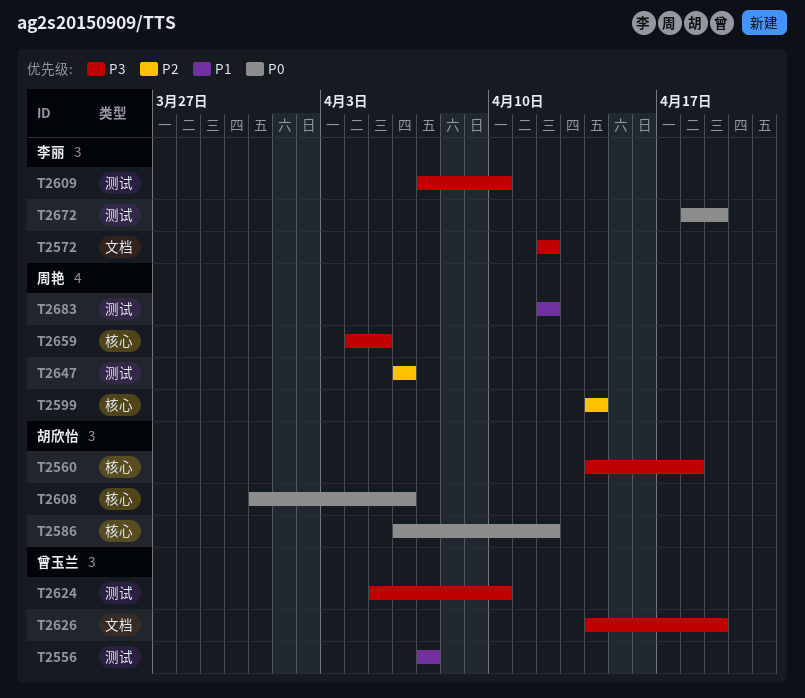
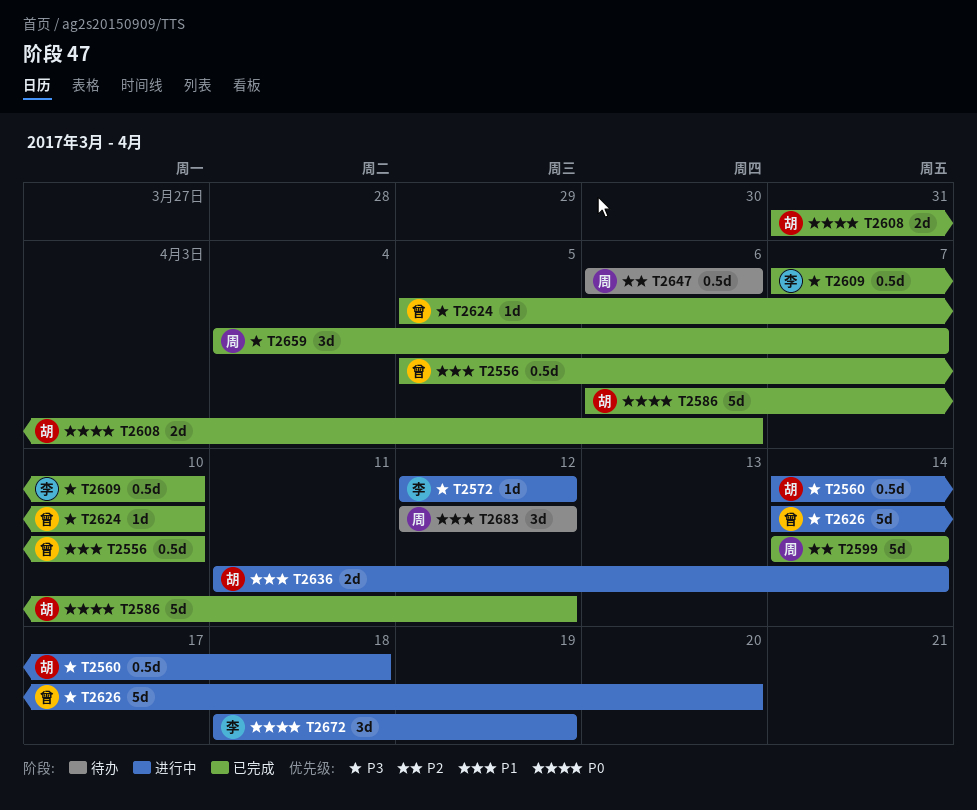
T2556, start: Apr 7 -> Apr 5
T2556, due: Apr 7 -> Apr 10
T2626, due: Apr 19 -> Apr 20
T2636: none -> present
T2659, due: Apr 5 -> Apr 7

